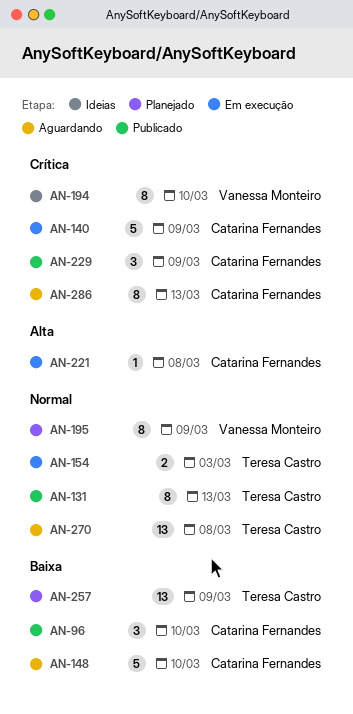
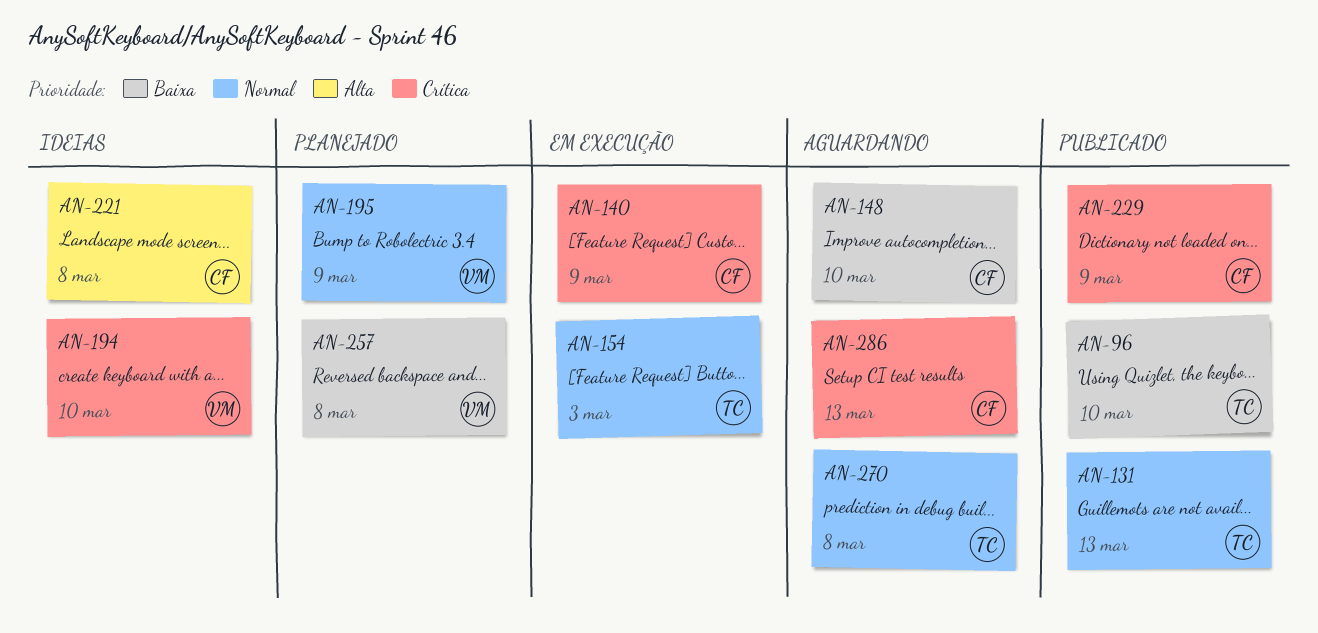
AN-96, owner: Catarina Fernandes -> Teresa Castro
AN-221, status: Em execução -> Ideias
AN-257, owner: Teresa Castro -> Vanessa Monteiro
AN-257, due: Mar 9 -> Mar 8

